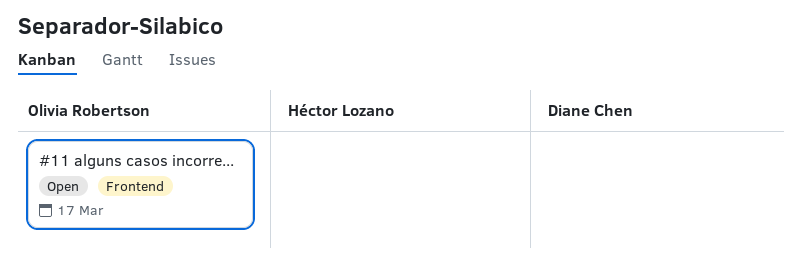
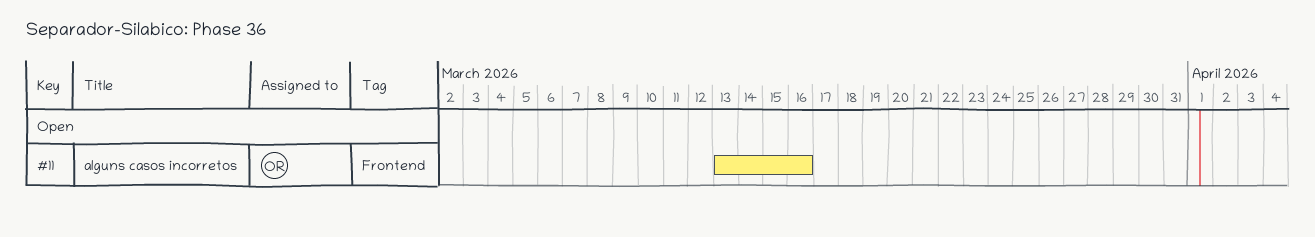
#11, due: Mar 17 -> Mar 16

